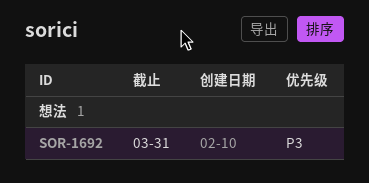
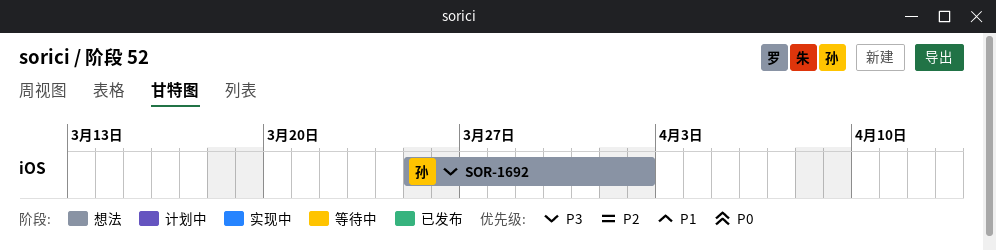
SOR-1692, due: Mar 31 -> Apr 2

